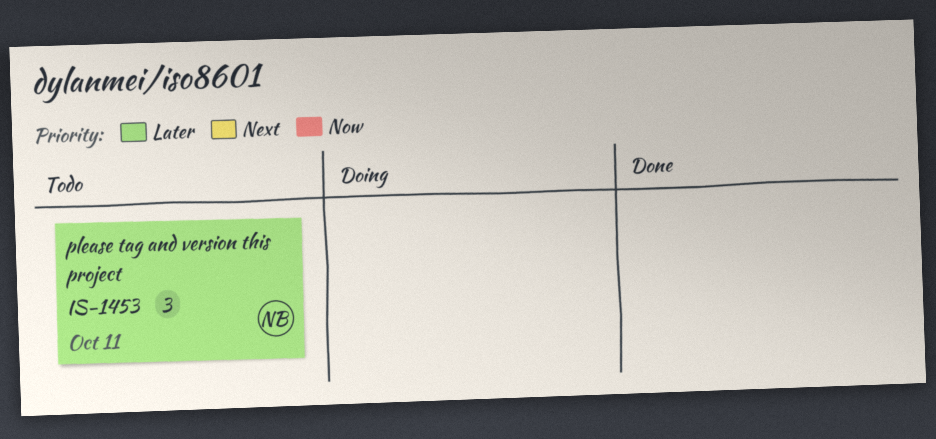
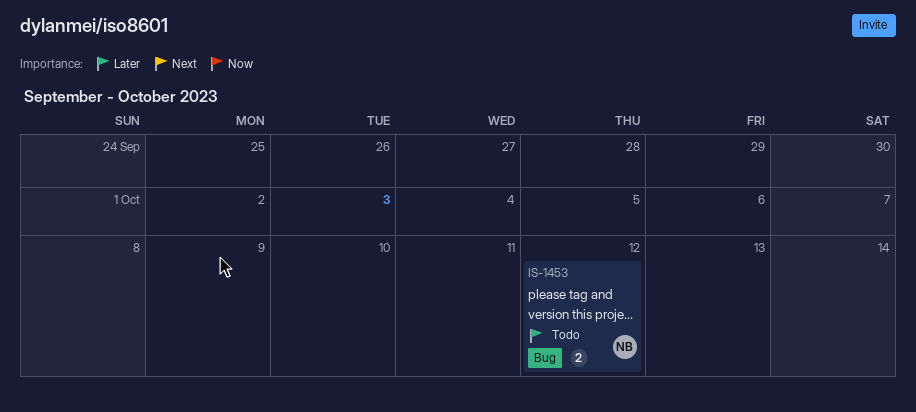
IS-1453, estimate: 3 -> 2
IS-1453, due: Oct 11 -> Oct 12

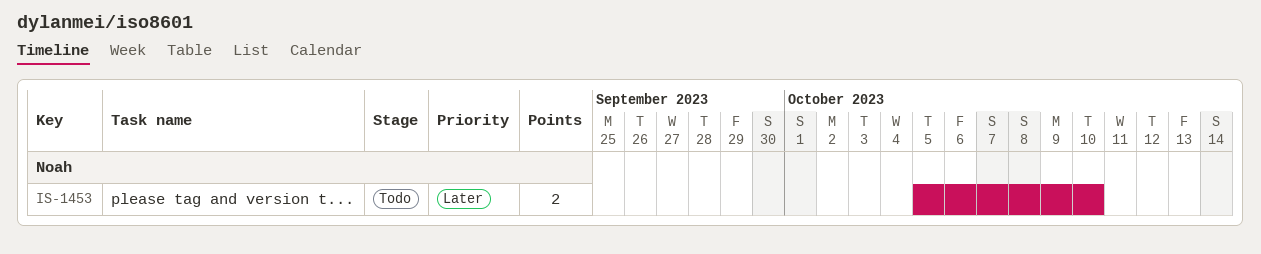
IS-1453, due: Oct 12 -> Oct 10

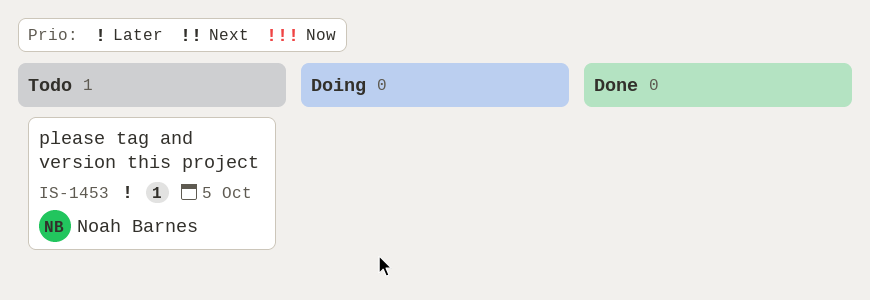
IS-1453, estimate: 2 -> 1
IS-1453, due: Oct 10 -> Oct 5

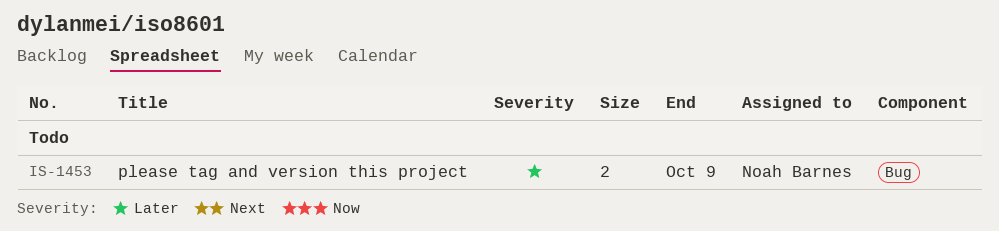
IS-1453, estimate: 1 -> 2
IS-1453, due: Oct 5 -> Oct 9

